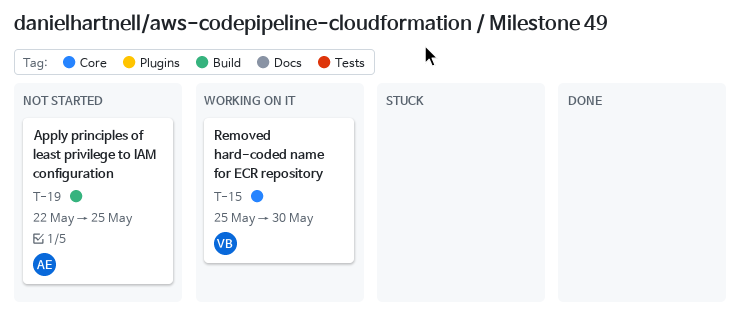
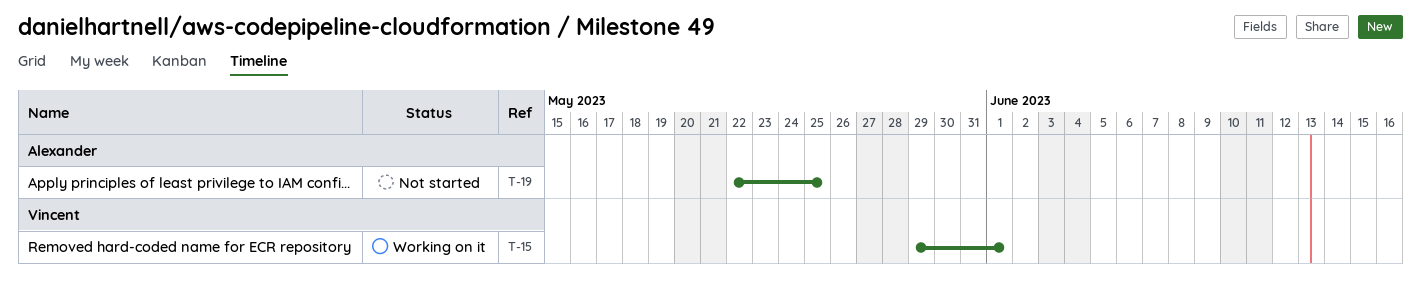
T-15, start: May 25 -> May 29
T-15, due: May 30 -> Jun 1

